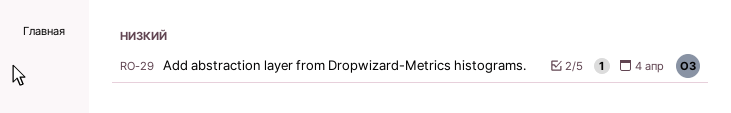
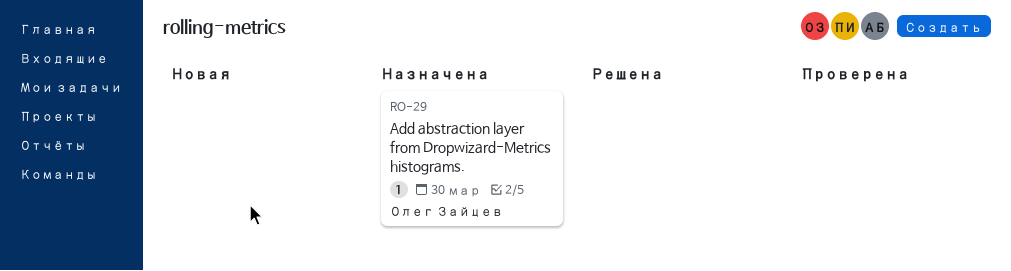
RO-29, due: Apr 4 -> Mar 30

